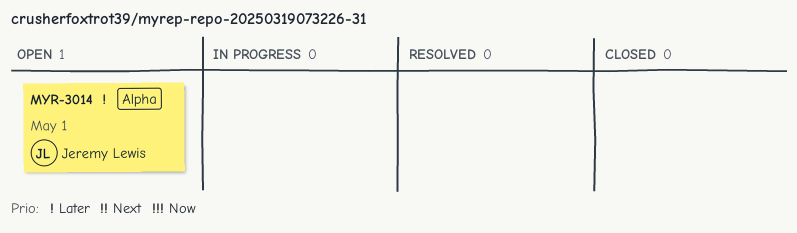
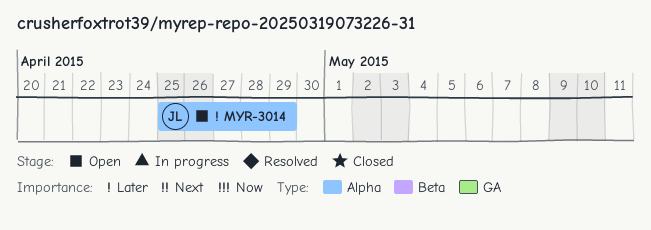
MYR-3014, due: May 1 -> Apr 29

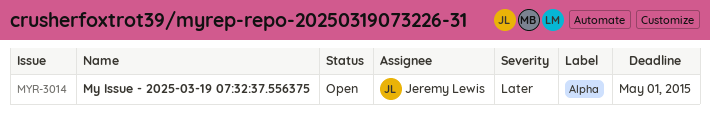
MYR-3014, due: Apr 29 -> May 1

